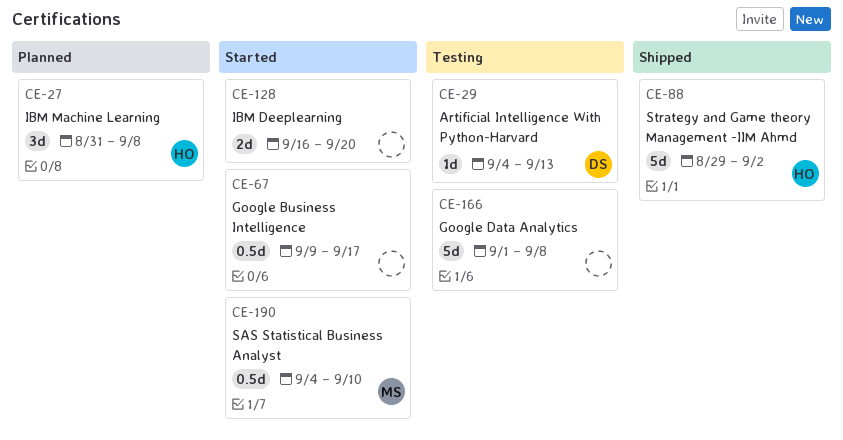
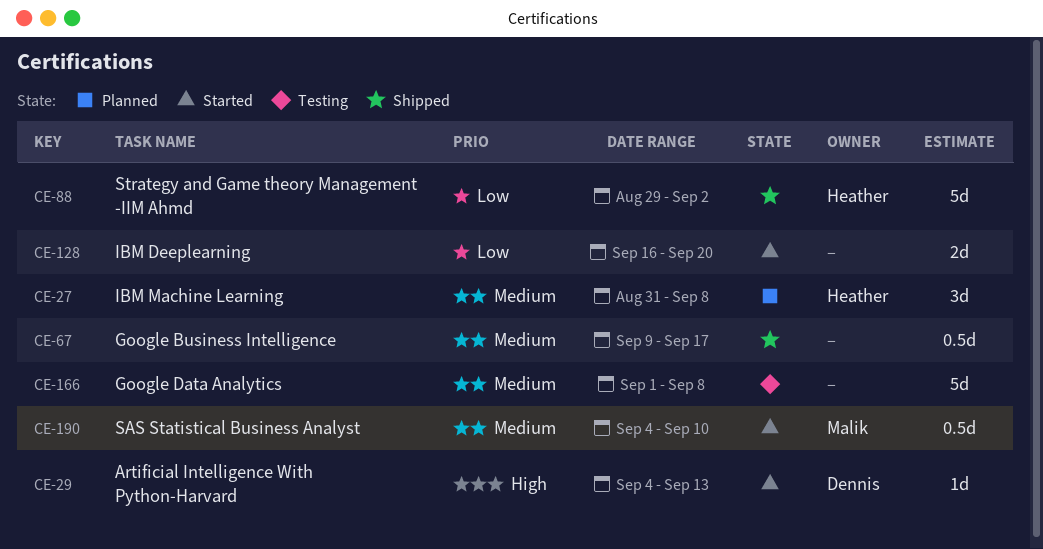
CE-29, status: Testing -> Started
CE-67, status: Started -> Shipped

